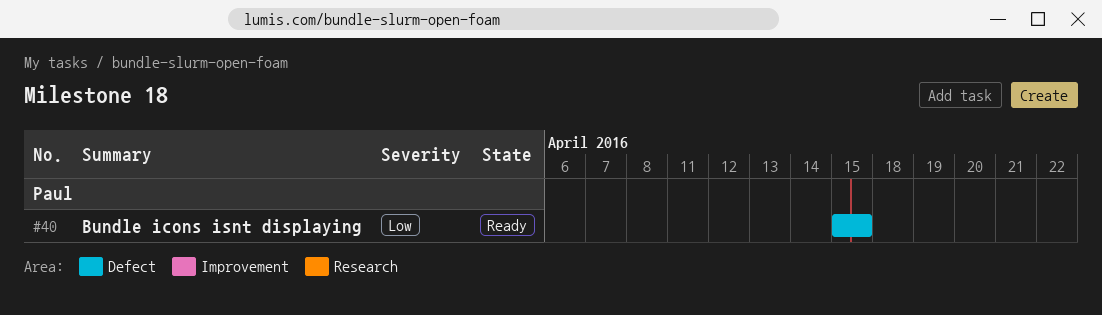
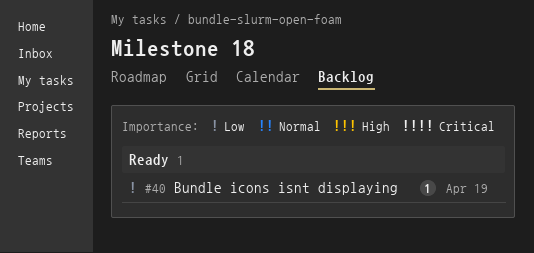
#40, due: Apr 15 -> Apr 19

